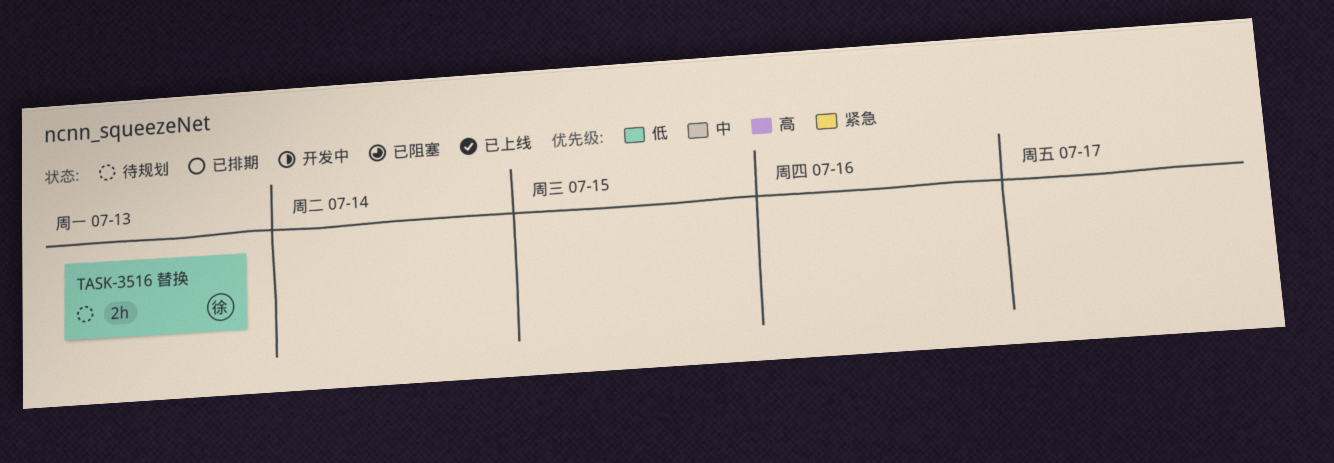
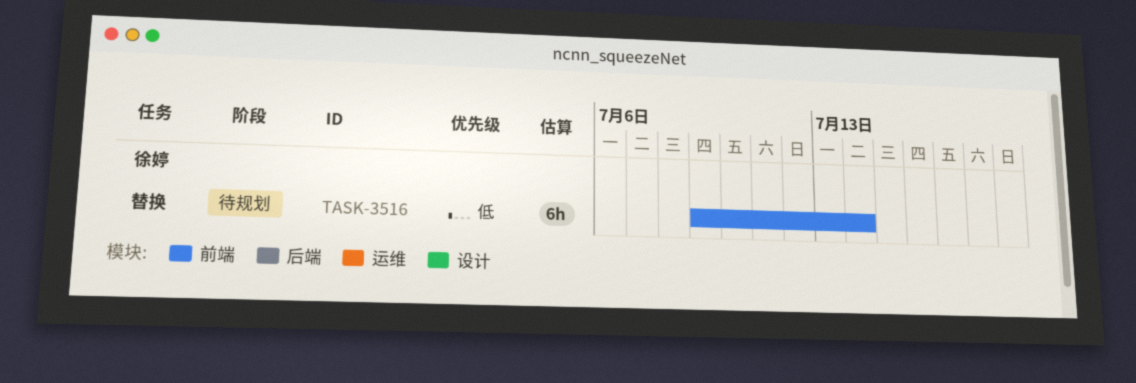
TASK-3516, estimate: 2h -> 6h
TASK-3516, due: Jul 13 -> Jul 14

